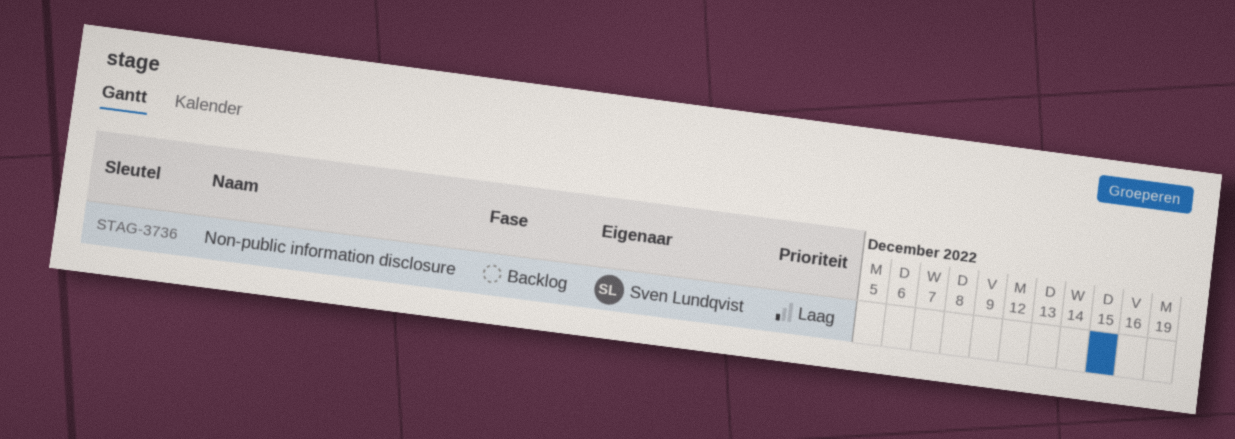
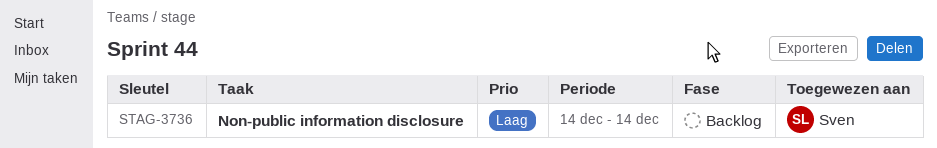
STAG-3736, start: Dec 15 -> Dec 14
STAG-3736, due: Dec 15 -> Dec 14

